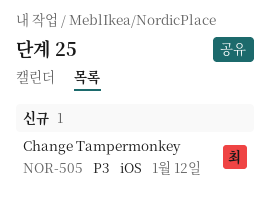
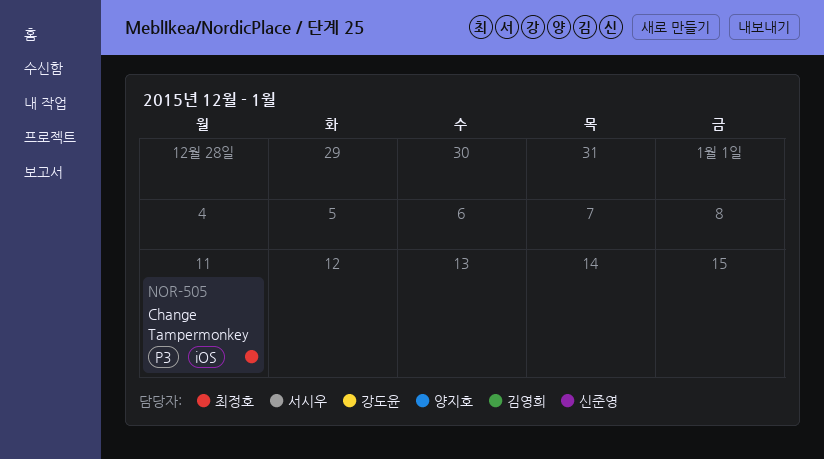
NOR-505, due: Jan 12 -> Jan 11

